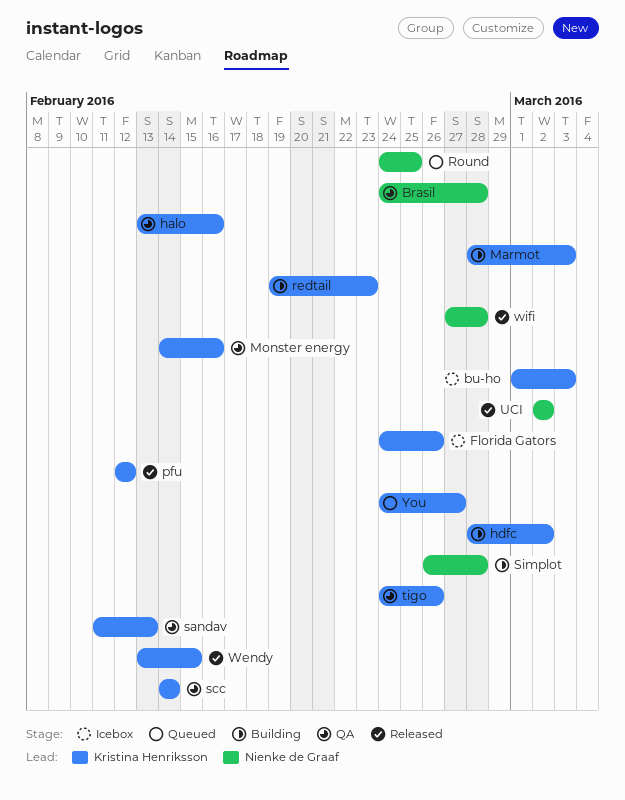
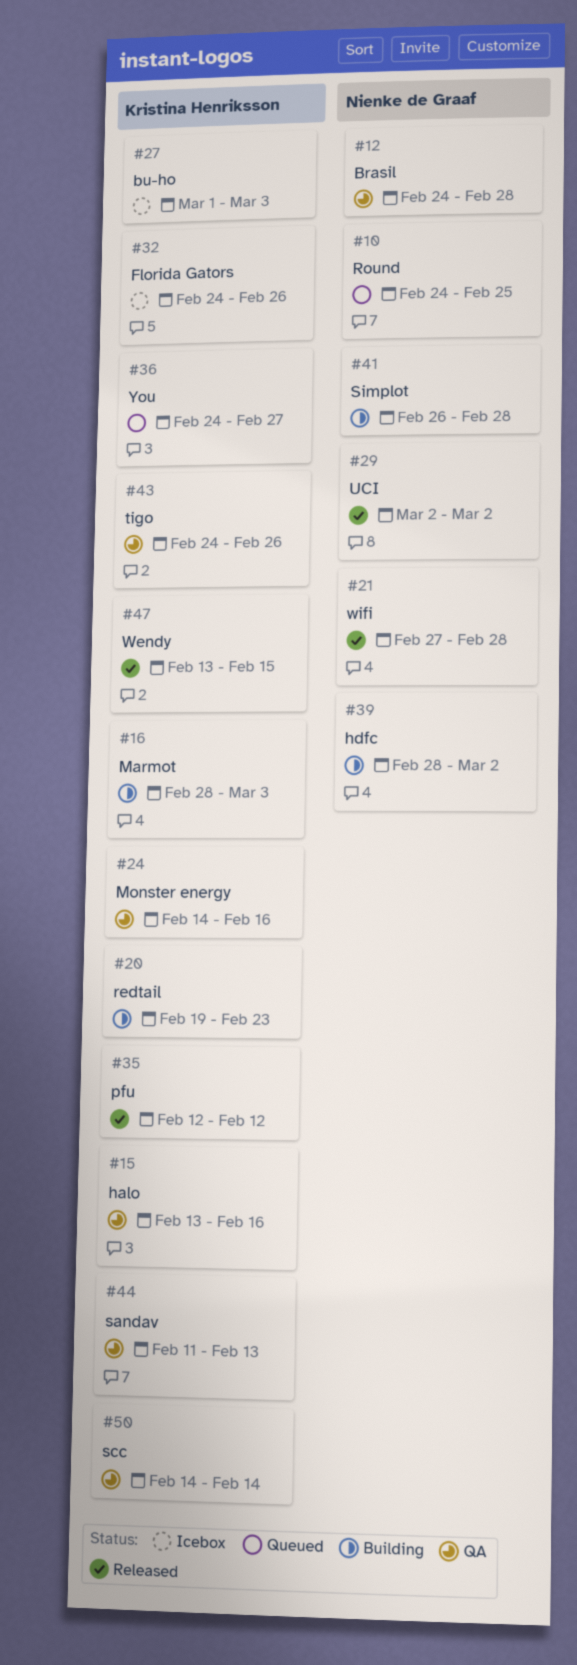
hdfc, owner: Kristina Henriksson -> Nienke de Graaf

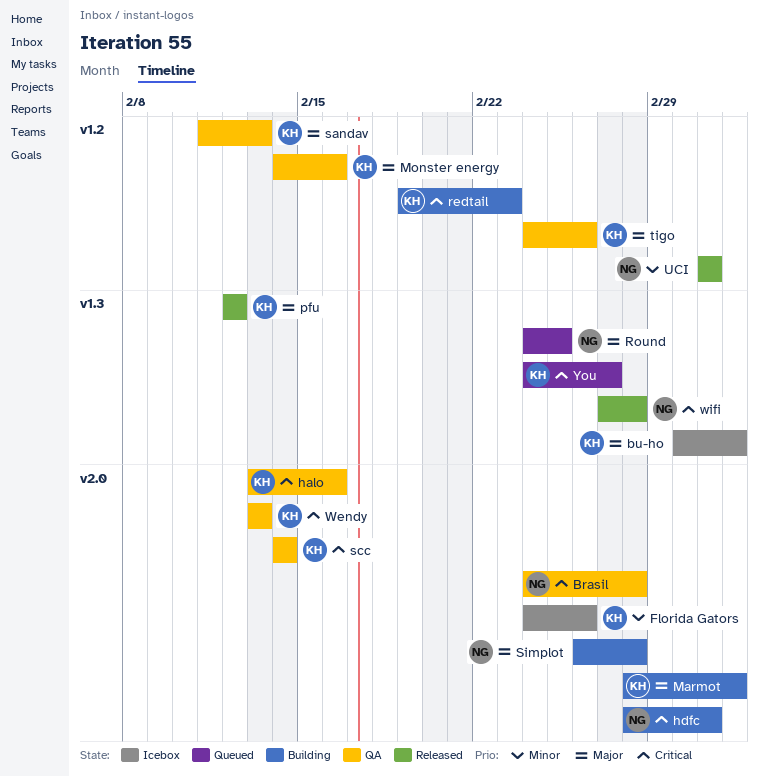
Wendy, status: Released -> QA
Wendy, due: Feb 15 -> Feb 13

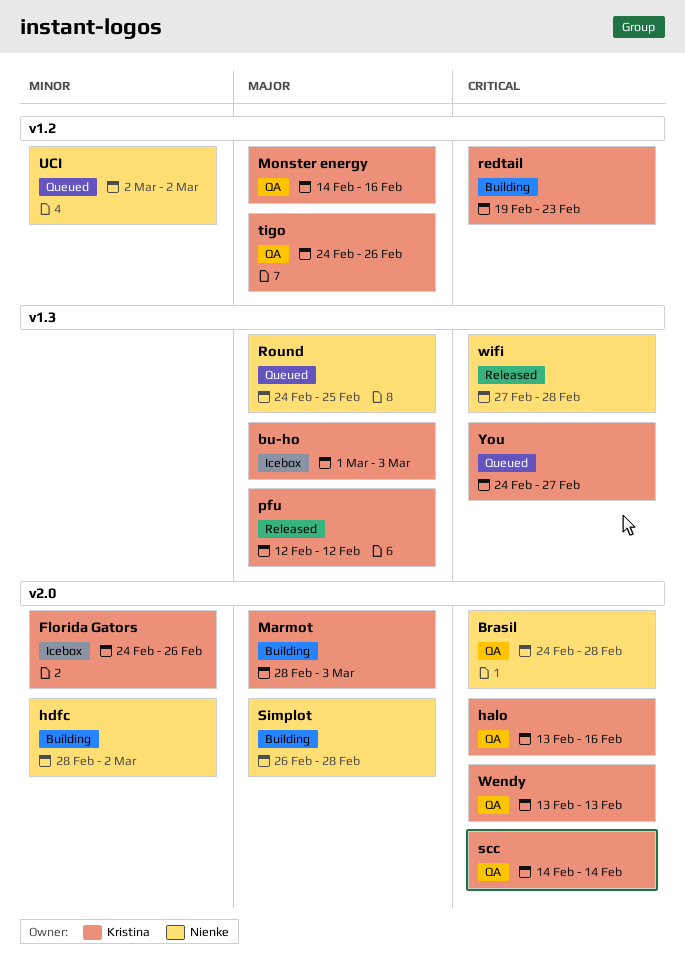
hdfc, priority: Critical -> Minor
sandav: present -> none
UCI, status: Released -> Queued

